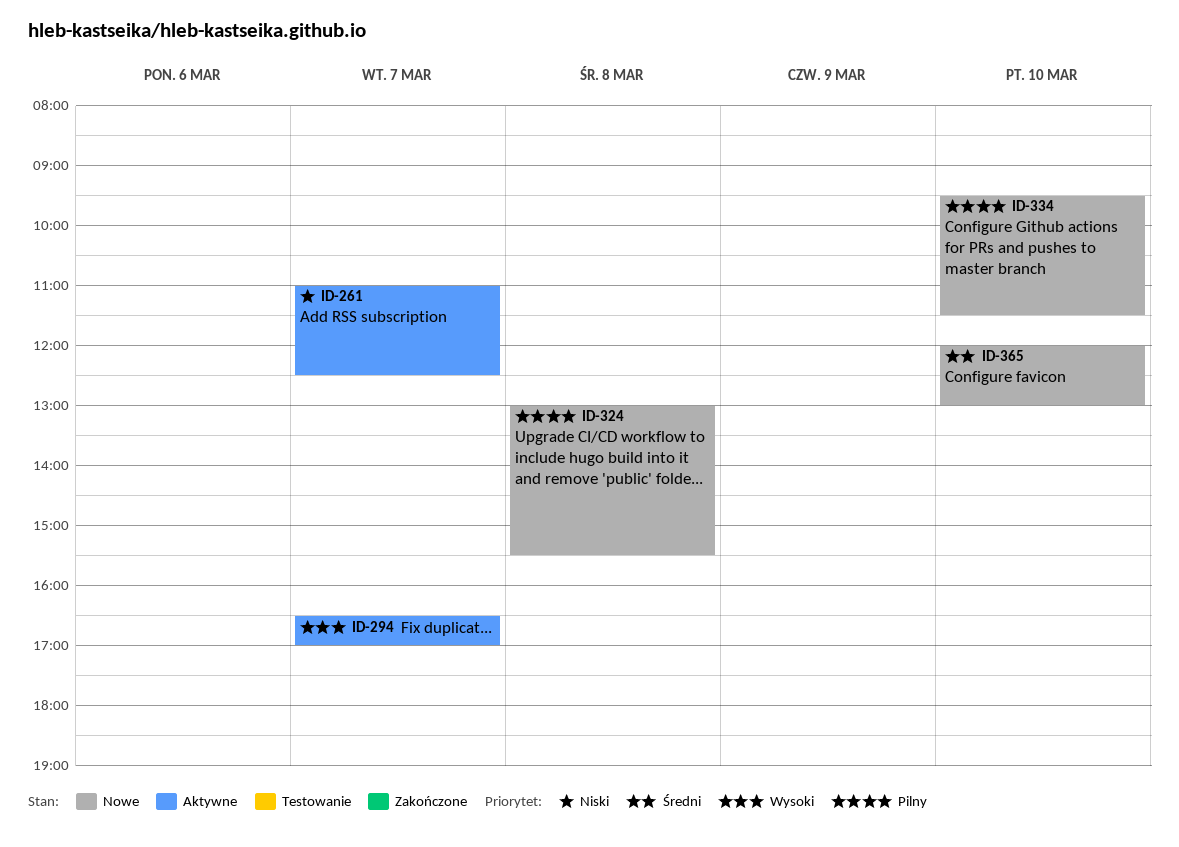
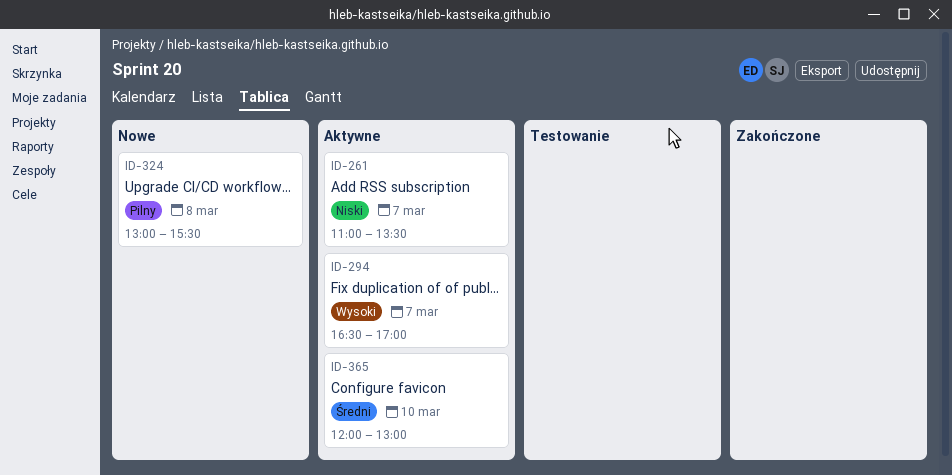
ID-261, ends: 12:30 -> 13:30
ID-334: present -> none
ID-365, status: Nowe -> Aktywne

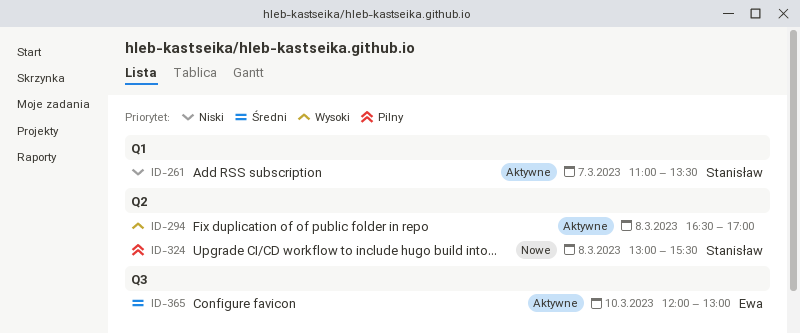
ID-294, day: Mar 7 -> Mar 8

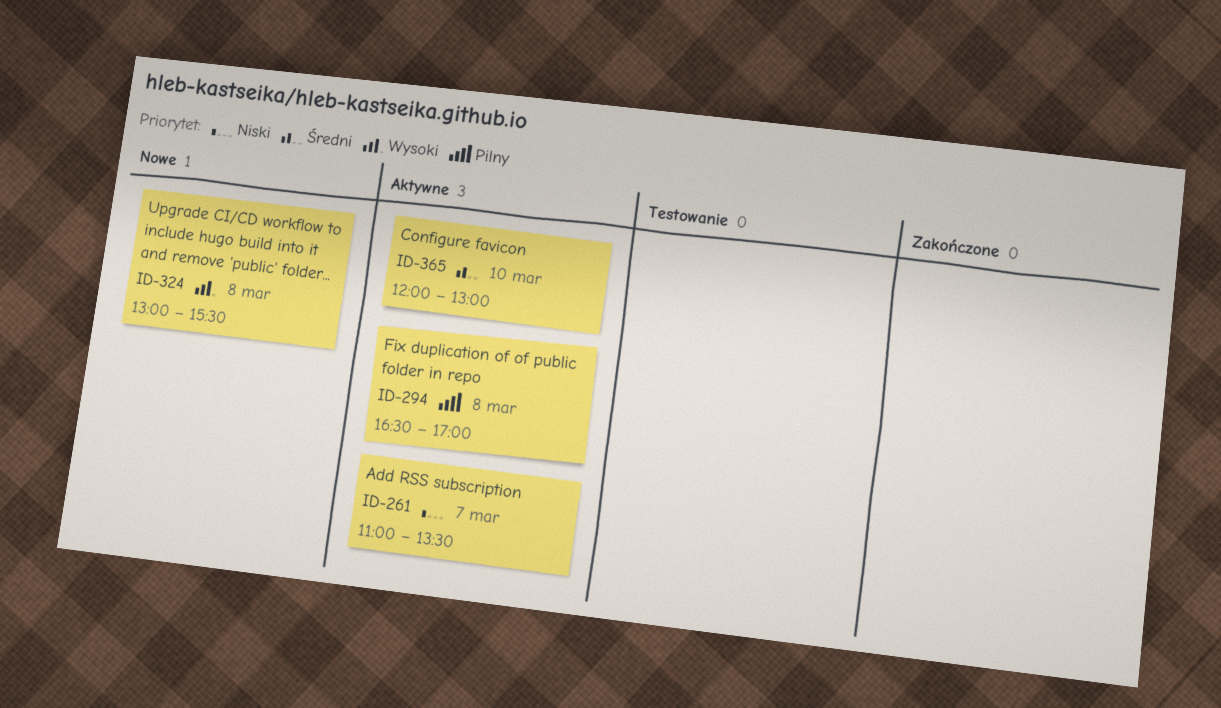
ID-294, priority: Wysoki -> Pilny
ID-324, priority: Pilny -> Wysoki

